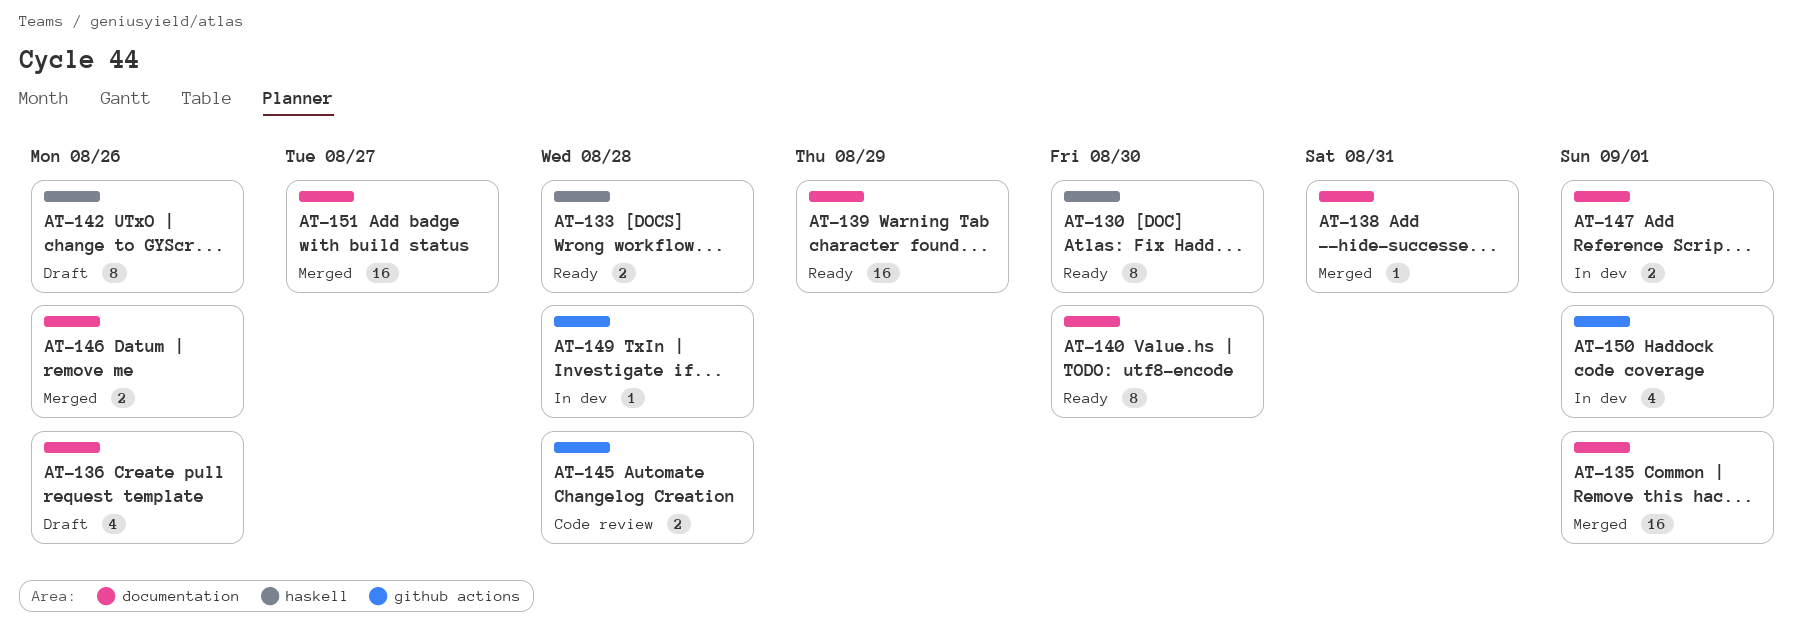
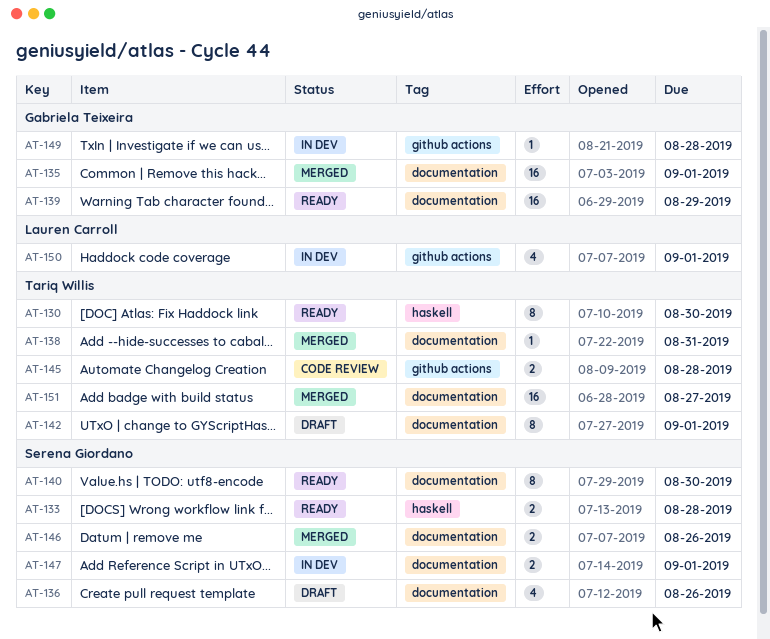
AT-142, label: haskell -> documentation
AT-142, due: Aug 26 -> Sep 1

